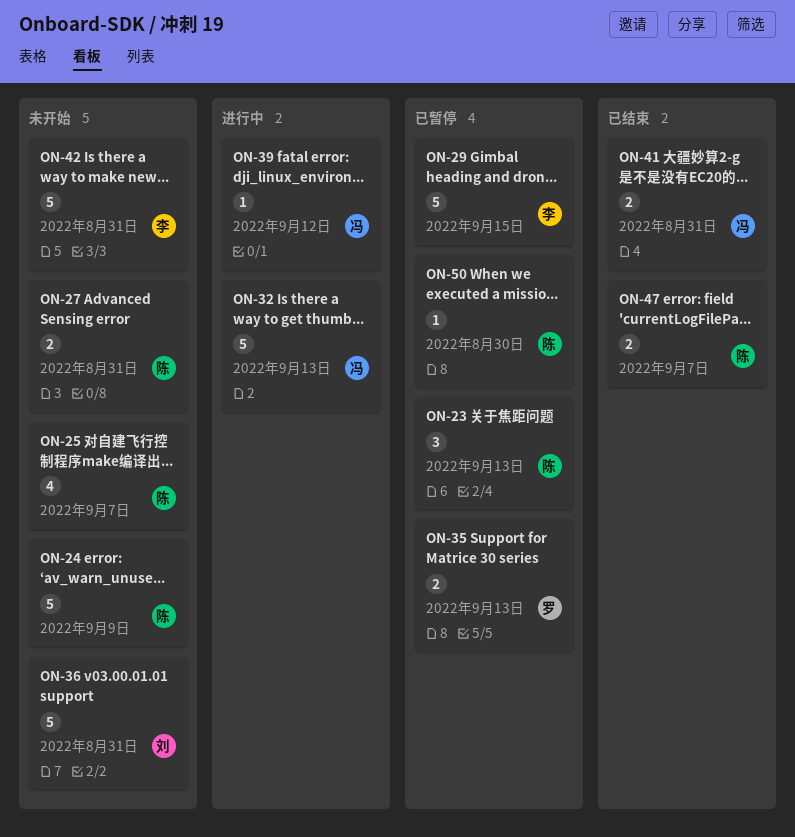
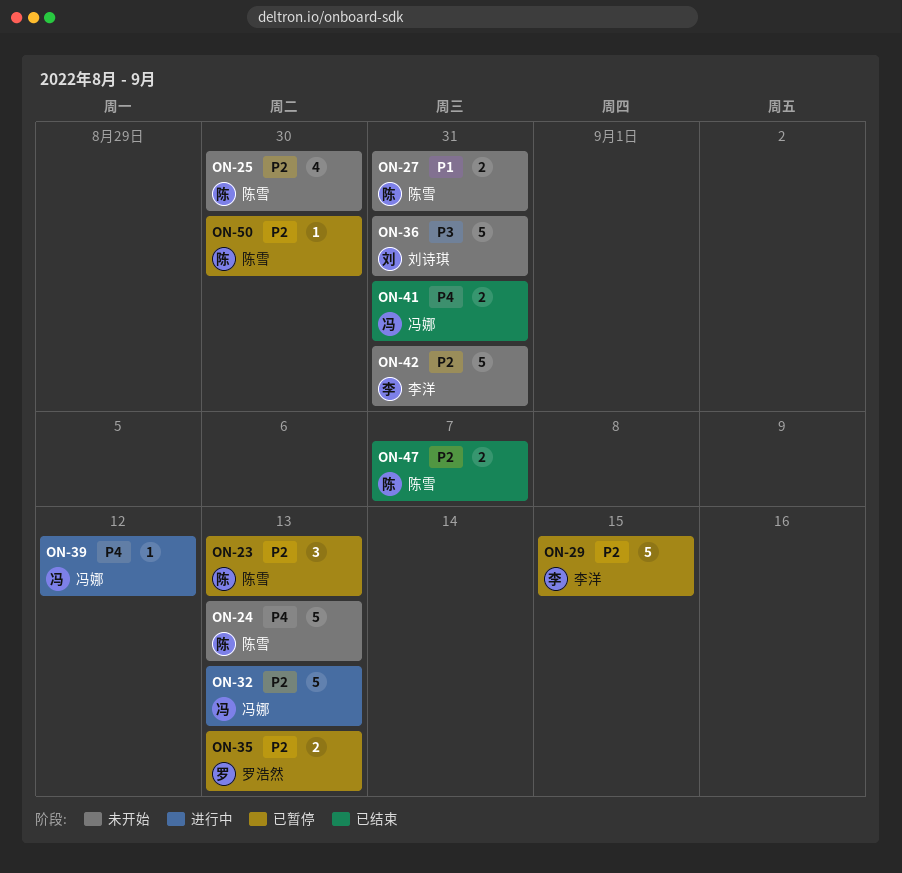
ON-24, due: Sep 9 -> Sep 13
ON-25, due: Sep 7 -> Aug 30

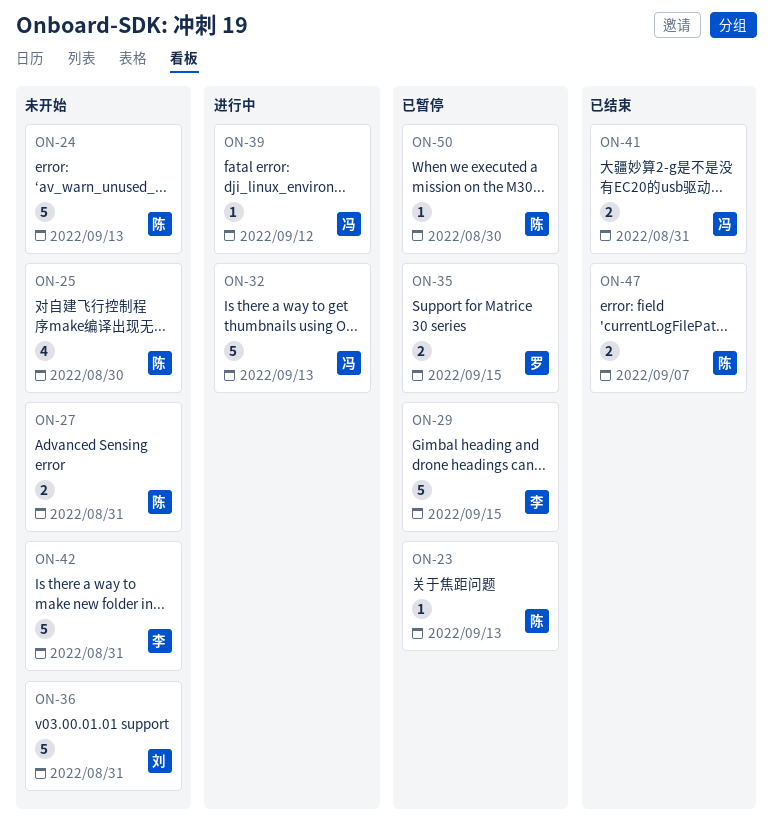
ON-23, estimate: 3 -> 1
ON-35, due: Sep 13 -> Sep 15

